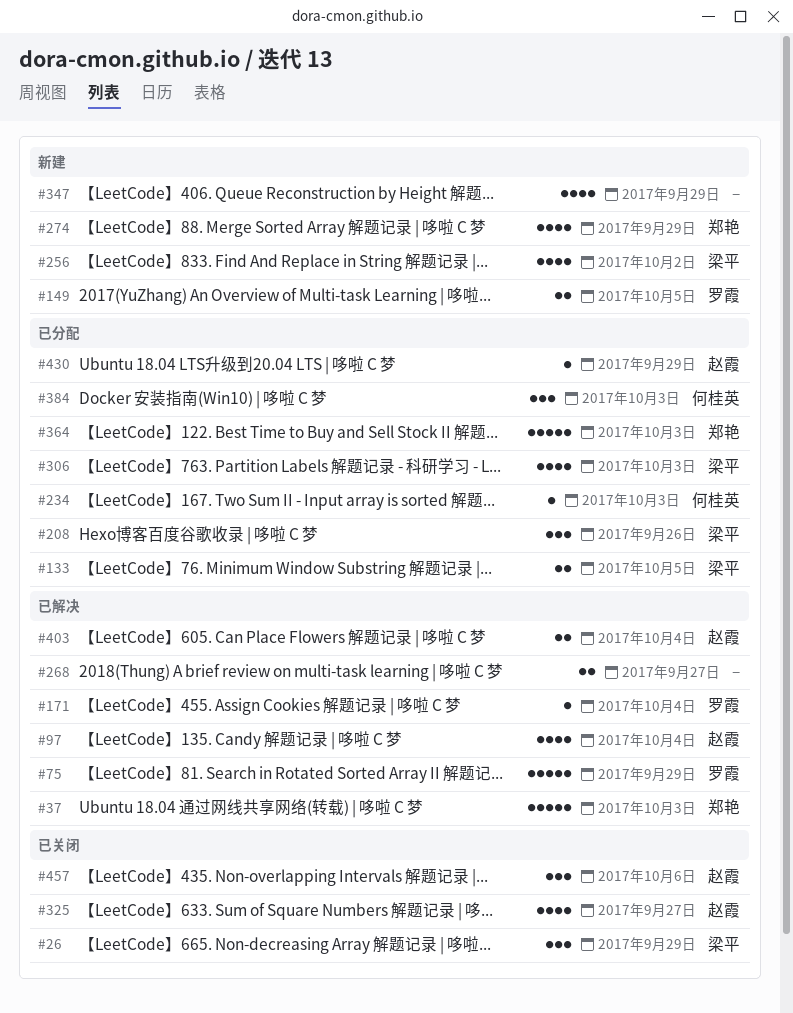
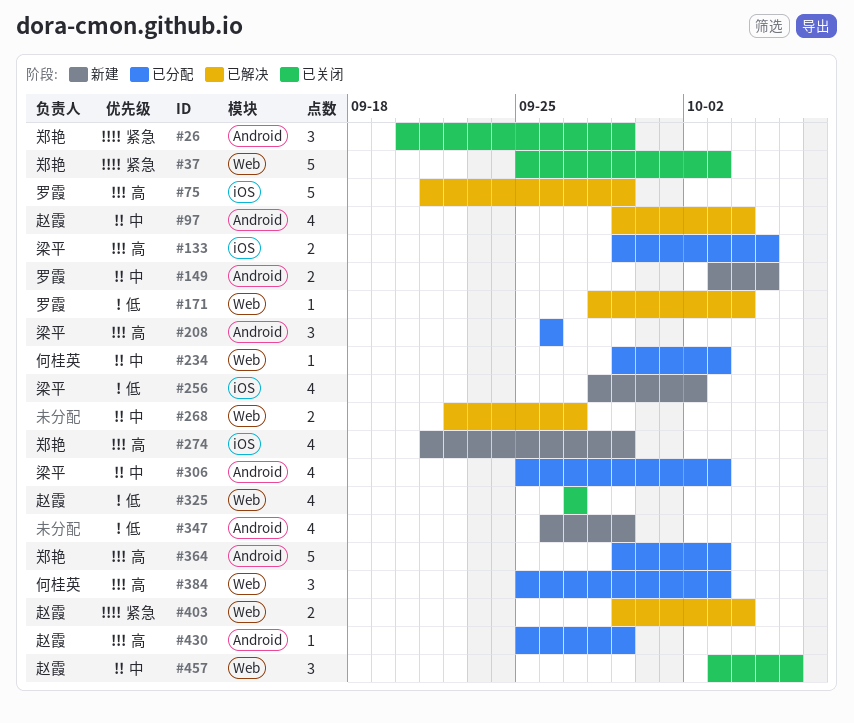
#26, owner: 梁平 -> 郑艳
#37, status: 已解决 -> 已关闭

